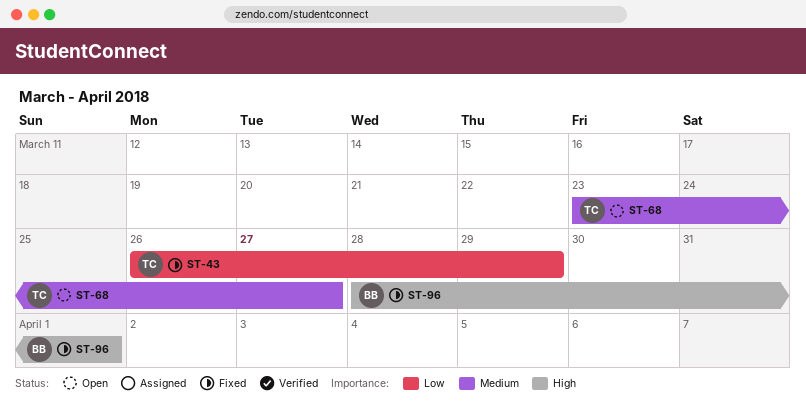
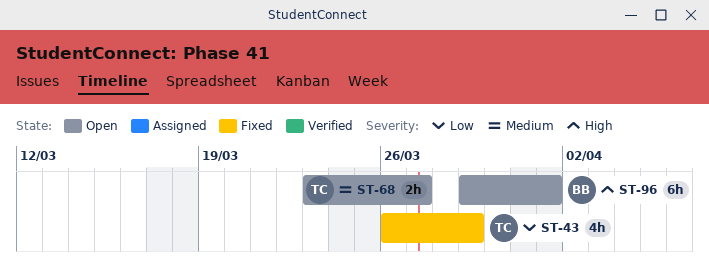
ST-96, status: Fixed -> Open
ST-96, start: Mar 28 -> Mar 29

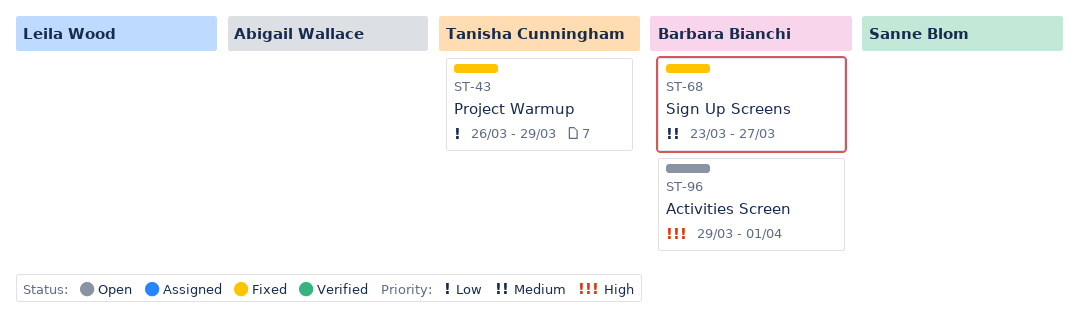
ST-68, status: Open -> Fixed
ST-68, owner: Tanisha Cunningham -> Barbara Bianchi

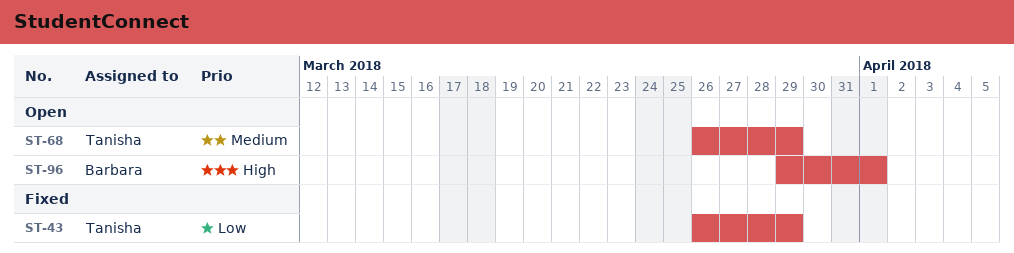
ST-68, status: Fixed -> Open
ST-68, owner: Barbara Bianchi -> Tanisha Cunningham
ST-68, start: Mar 23 -> Mar 26
ST-68, due: Mar 27 -> Mar 29

